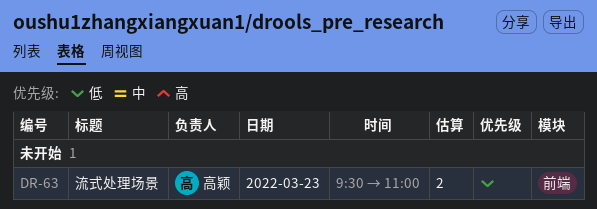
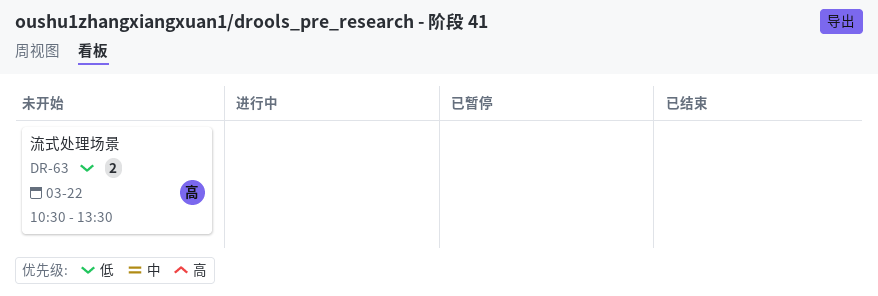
DR-63, day: Mar 23 -> Mar 22
DR-63, begins: 09:30 -> 10:30
DR-63, ends: 11:00 -> 13:30

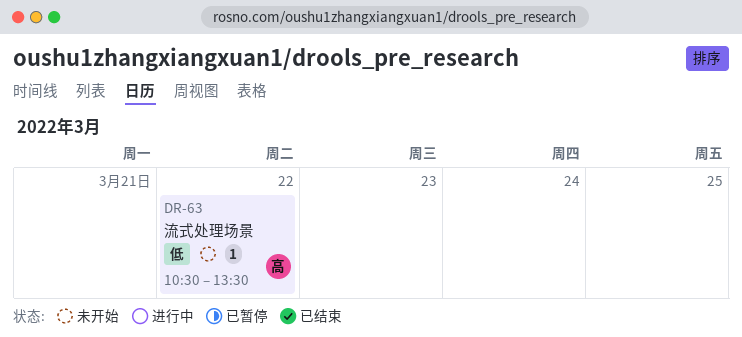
DR-63, estimate: 2 -> 1

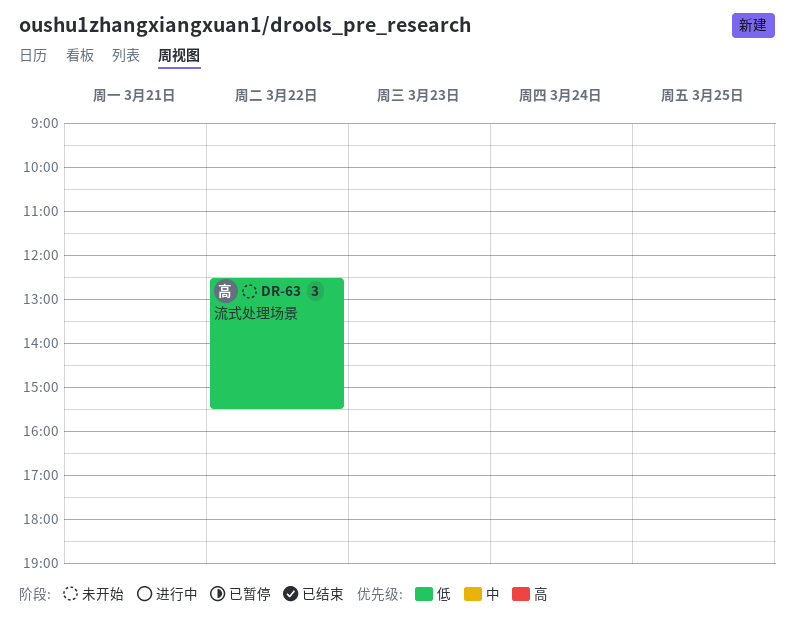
DR-63, estimate: 1 -> 3
DR-63, begins: 10:30 -> 12:30
DR-63, ends: 13:30 -> 15:30

